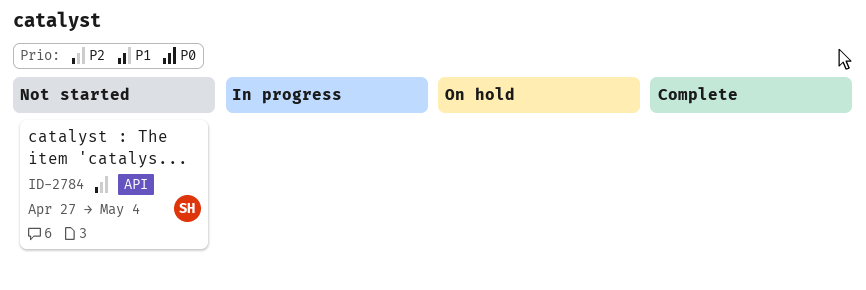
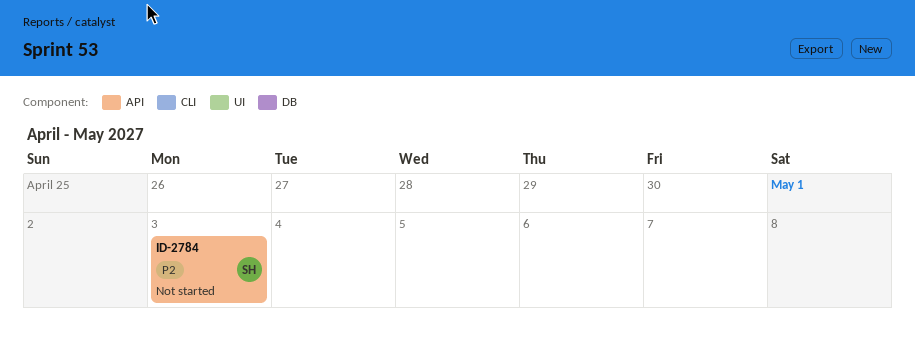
ID-2784, due: May 4 -> May 3

